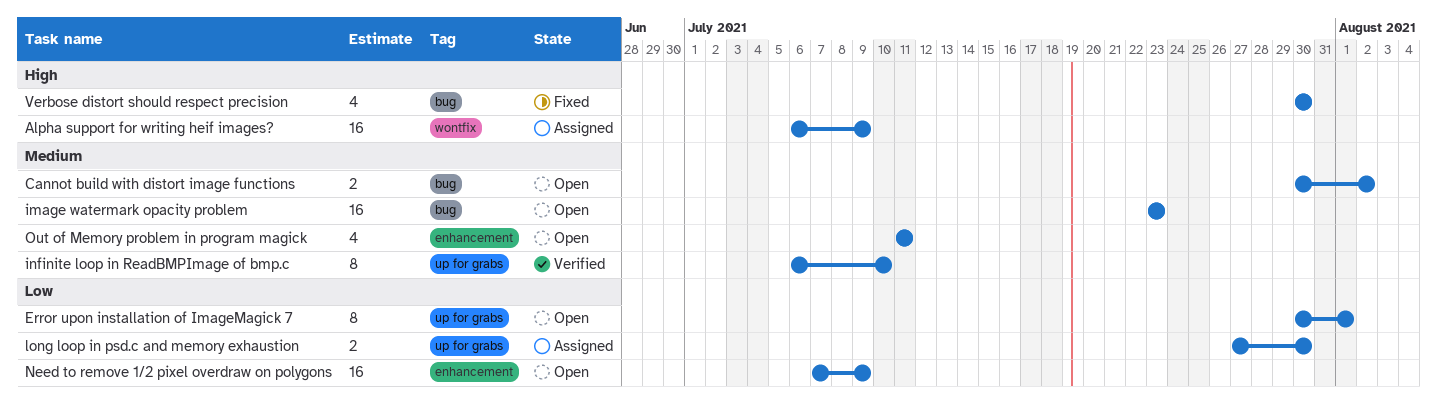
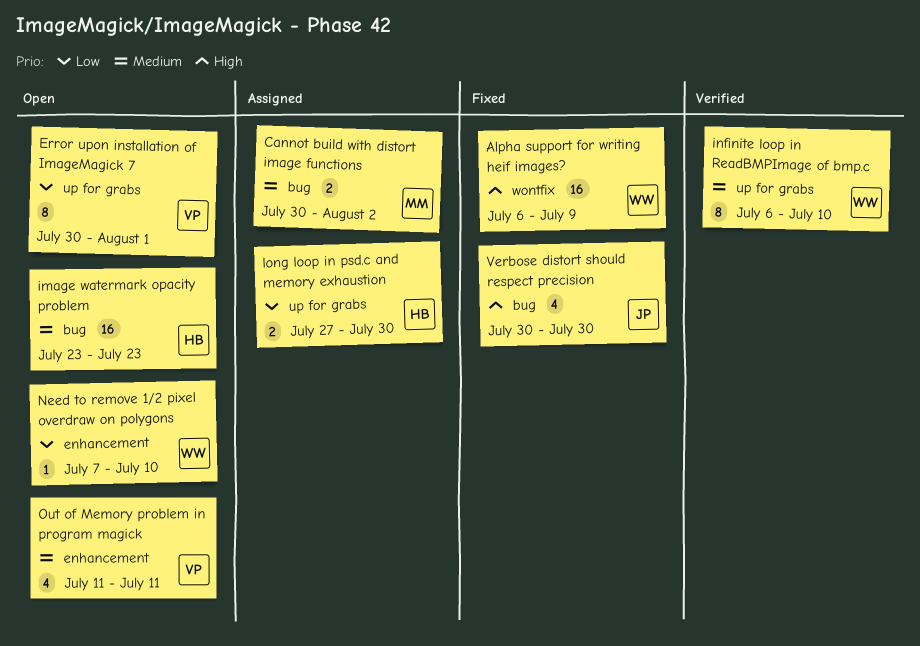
Alpha support for writing heif images?, status: Assigned -> Fixed
Cannot build with distort image functions, status: Open -> Assigned
Need to remove 1/2 pixel overdraw on polygons, estimate: 16 -> 1
Need to remove 1/2 pixel overdraw on polygons, due: Jul 9 -> Jul 10

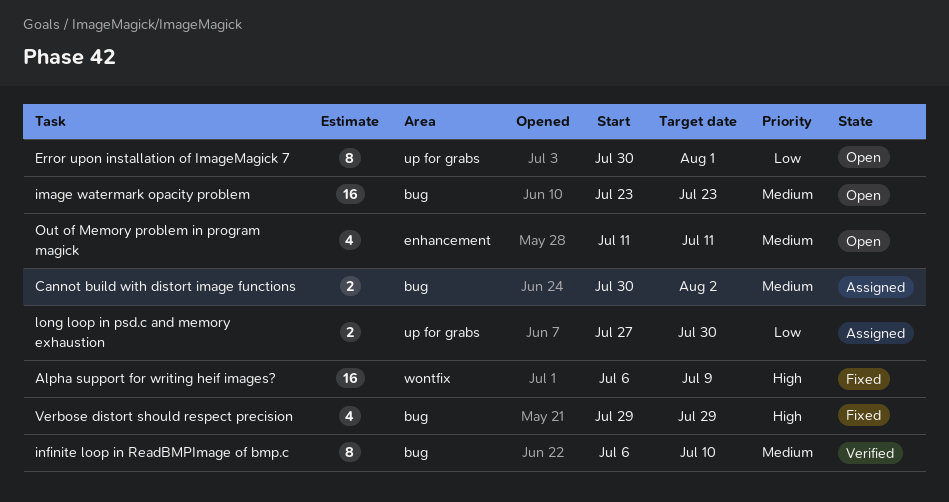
infinite loop in ReadBMPImage of bmp.c, label: up for grabs -> bug
Need to remove 1/2 pixel overdraw on polygons: present -> none
Verbose distort should respect precision, start: Jul 30 -> Jul 29
Verbose distort should respect precision, due: Jul 30 -> Jul 29

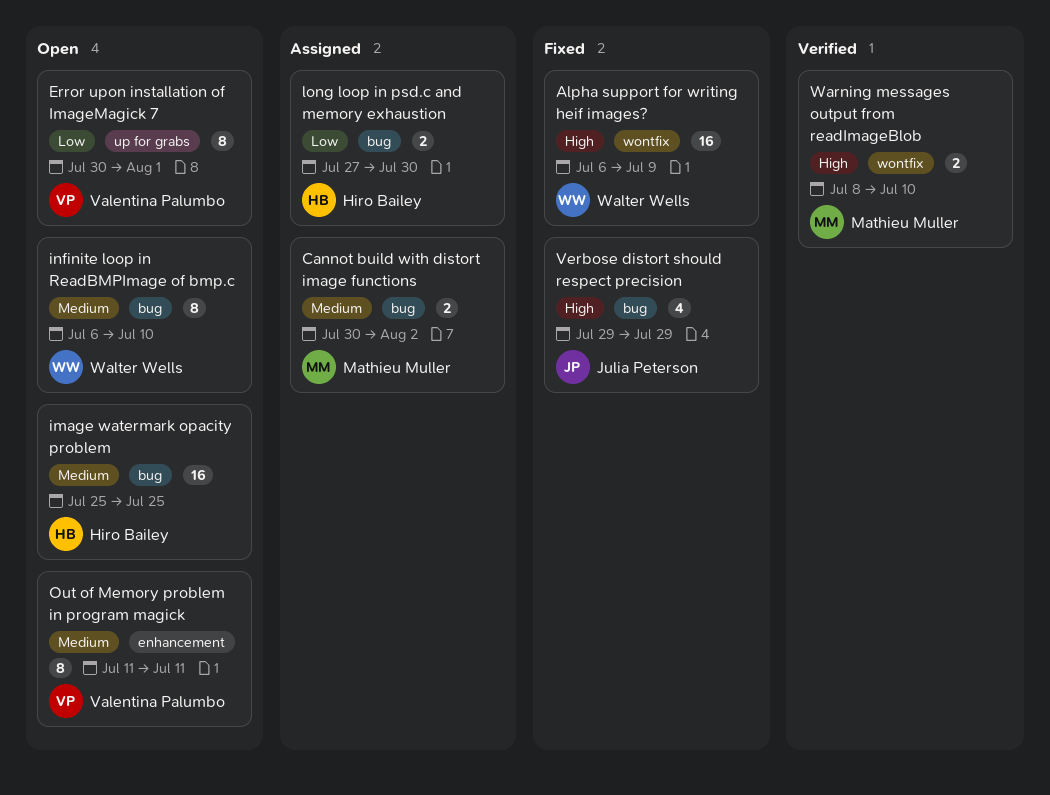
image watermark opacity problem, start: Jul 23 -> Jul 25
image watermark opacity problem, due: Jul 23 -> Jul 25
infinite loop in ReadBMPImage of bmp.c, status: Verified -> Open
long loop in psd.c and memory exhaustion, label: up for grabs -> bug
Out of Memory problem in program magick, estimate: 4 -> 8
Warning messages output from readImageBlob: none -> present

